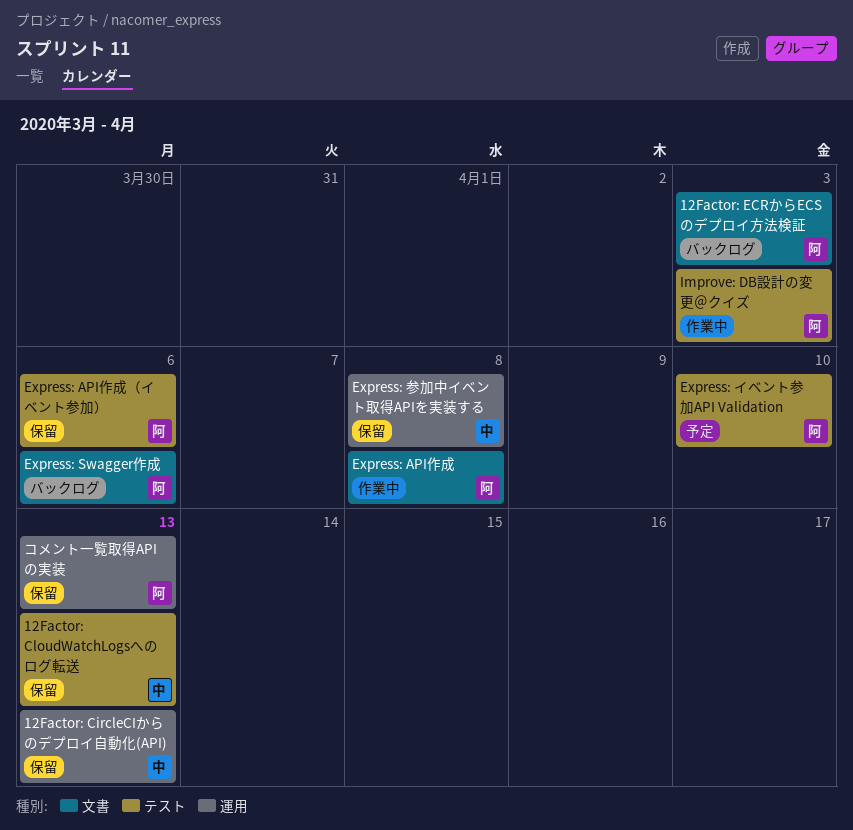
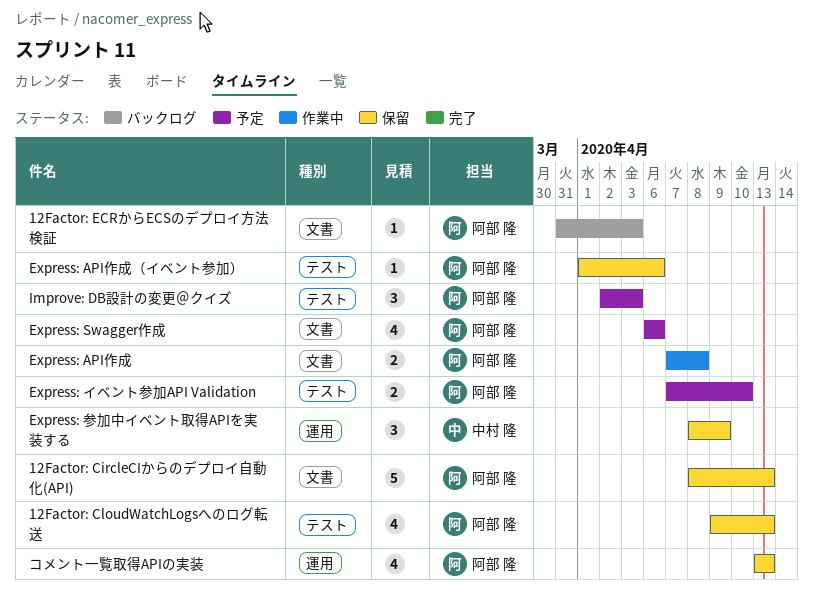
12Factor: CircleCIからのデプロイ自動化(API), owner: 中村 隆 -> 阿部 隆
12Factor: CircleCIからのデプロイ自動化(API), label: 運用 -> 文書
12Factor: CloudWatchLogsへのログ転送, owner: 中村 隆 -> 阿部 隆
Express: Swagger作成, status: バックログ -> 予定
Express: 参加中イベント取得APIを実装する, due: Apr 8 -> Apr 9
Improve: DB設計の変更＠クイズ, status: 作業中 -> 予定

